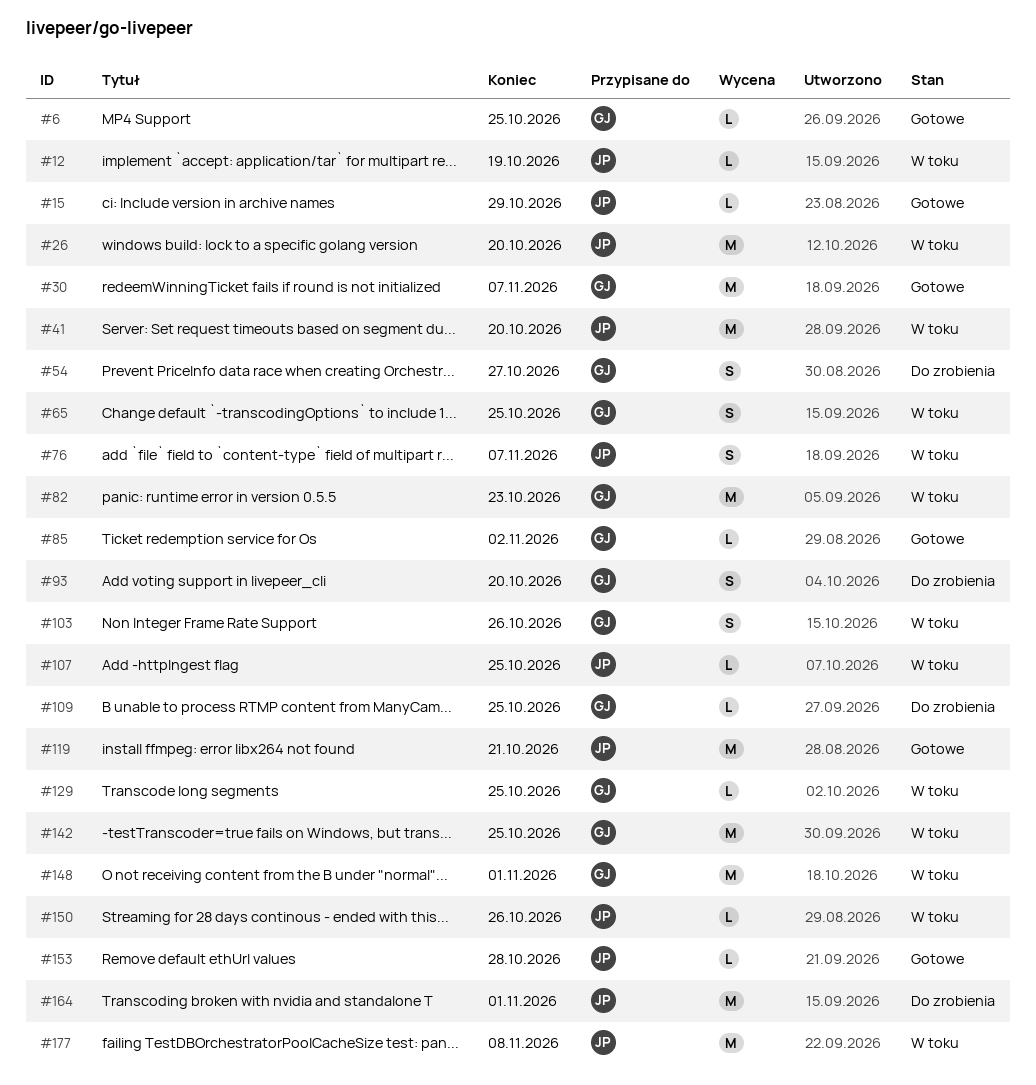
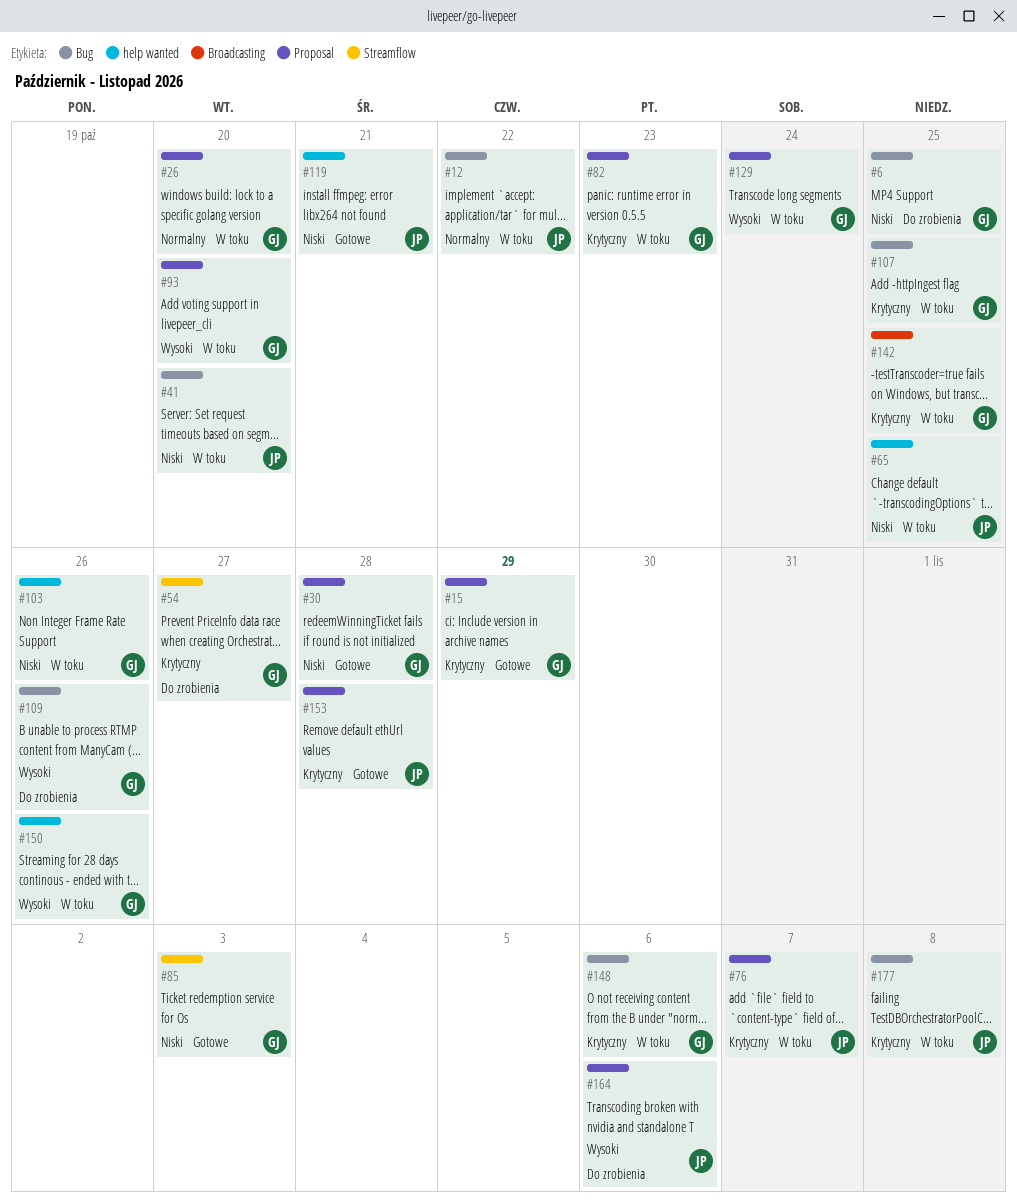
#6, status: Gotowe -> Do zrobienia
#12, due: Oct 19 -> Oct 22
#15, owner: JP -> GJ
#26, owner: JP -> GJ
#30, due: Nov 7 -> Oct 28
#65, owner: GJ -> JP
#85, due: Nov 2 -> Nov 3
#93, status: Do zrobienia -> W toku
#107, owner: JP -> GJ
#109, due: Oct 25 -> Oct 26
#129, due: Oct 25 -> Oct 24
#148, due: Nov 1 -> Nov 6
#150, owner: JP -> GJ
#164, due: Nov 1 -> Nov 6

